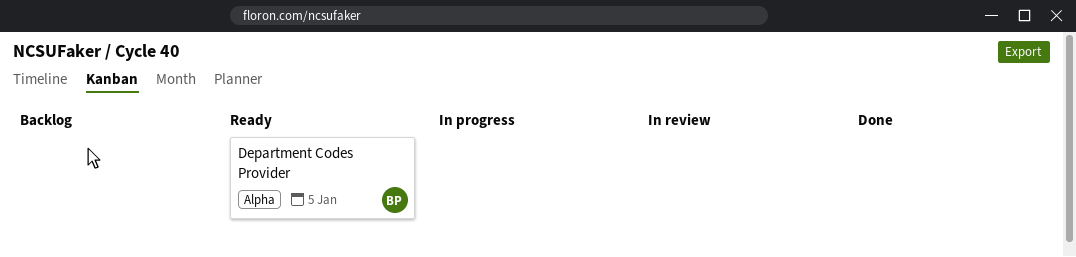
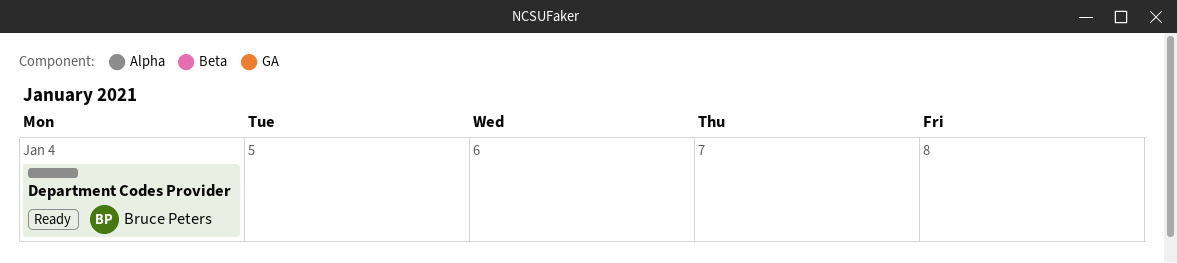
Department Codes Provider, due: Jan 5 -> Jan 4

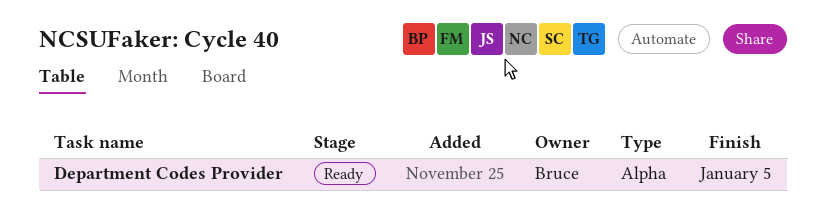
Department Codes Provider, due: Jan 4 -> Jan 5

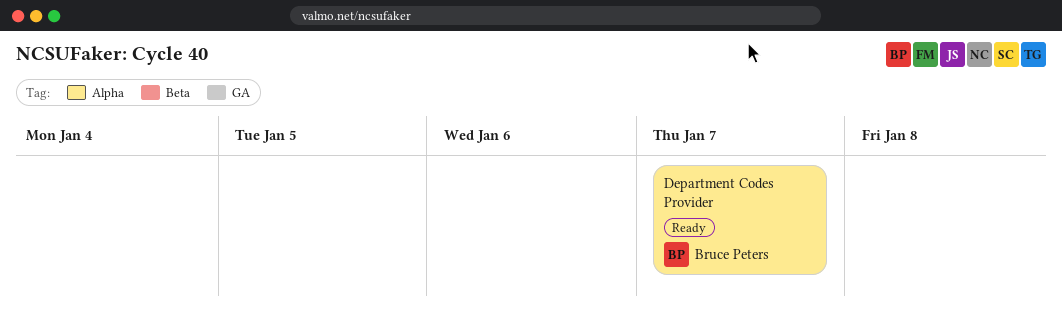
Department Codes Provider, due: Jan 5 -> Jan 7

